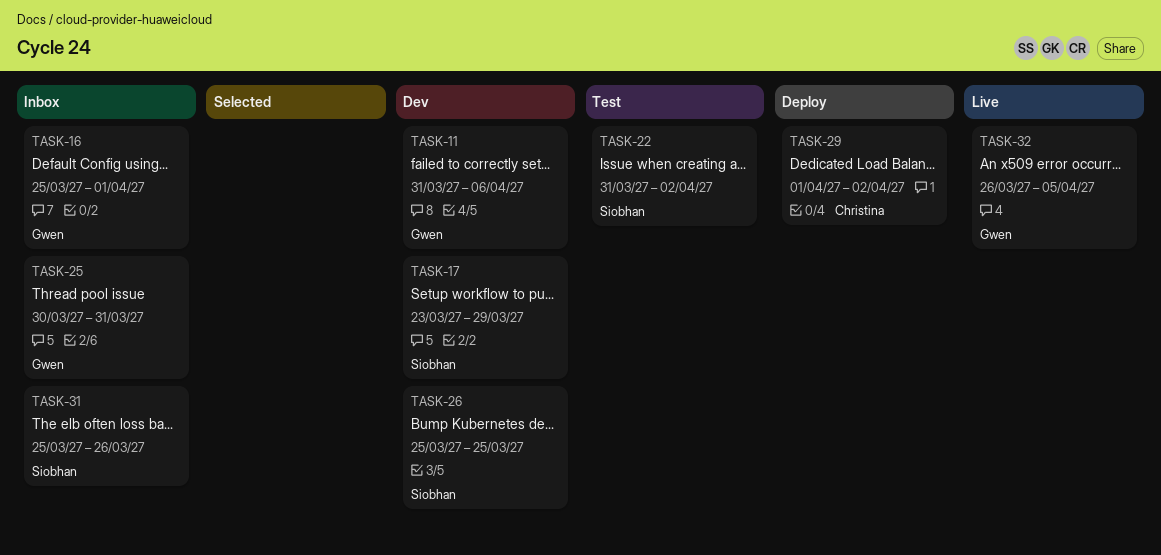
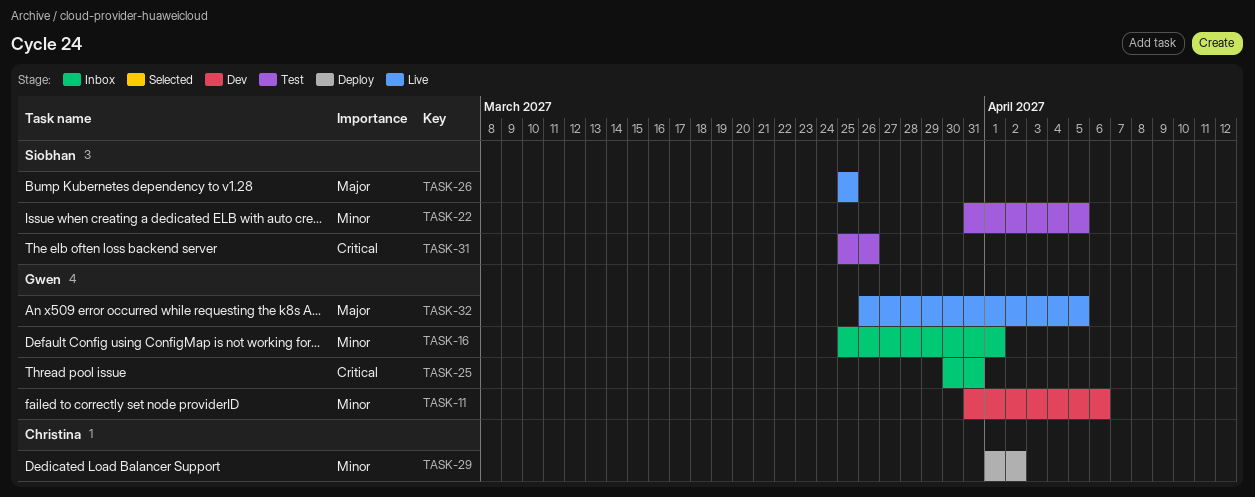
TASK-17: present -> none
TASK-22, due: Apr 2 -> Apr 5
TASK-26, status: Dev -> Live
TASK-31, status: Inbox -> Test

